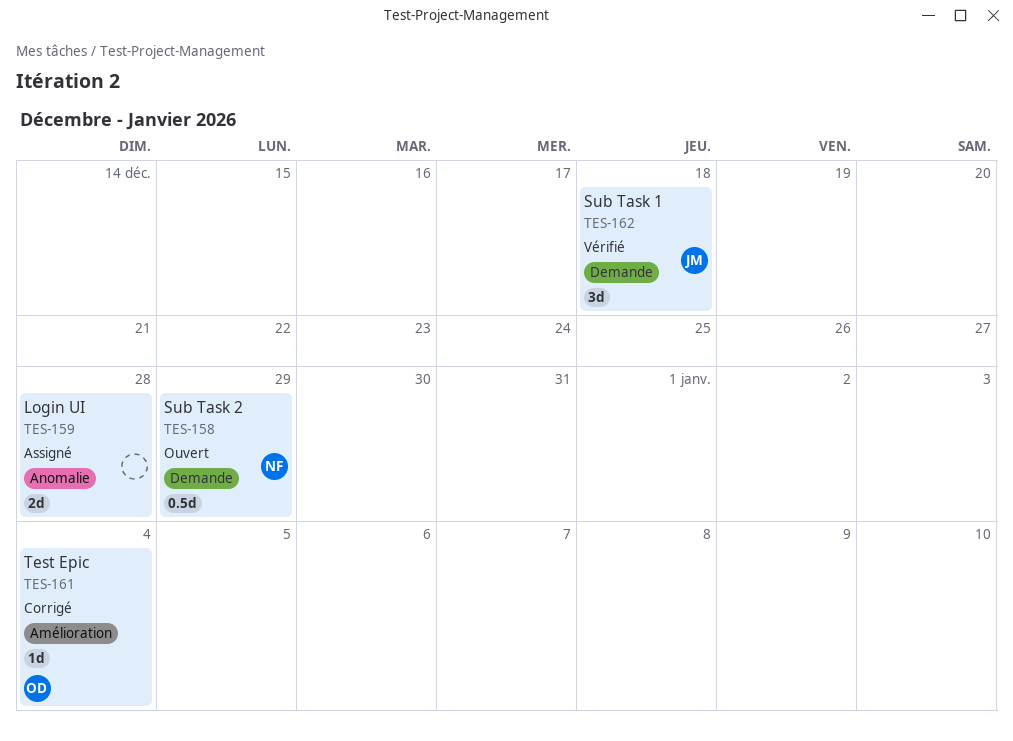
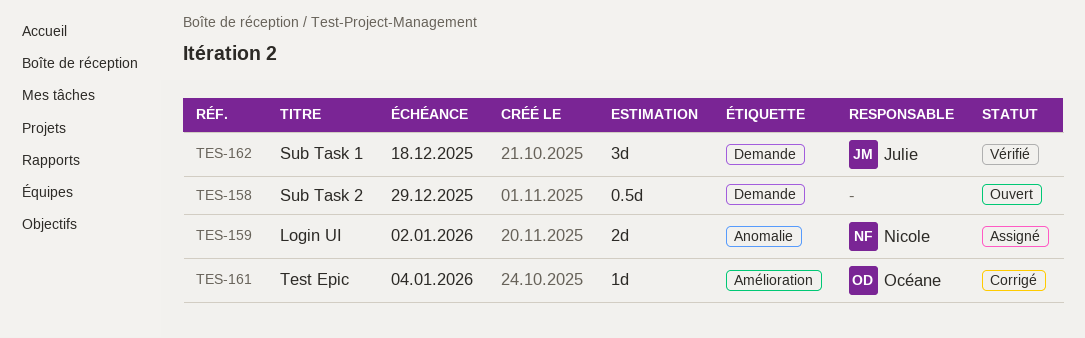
TES-158, owner: Nicole -> none
TES-159, owner: none -> Nicole
TES-159, due: Dec 28 -> Jan 2

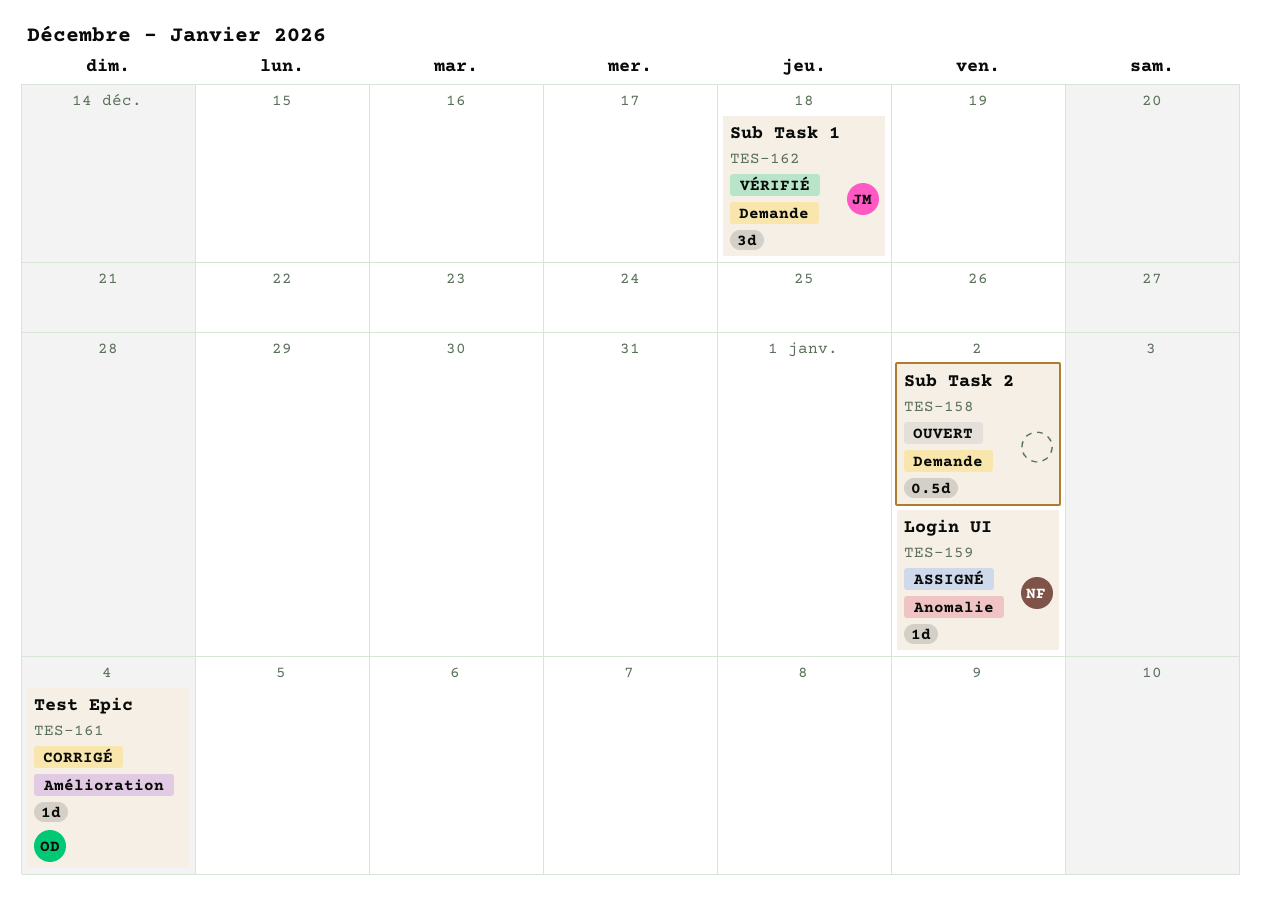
TES-158, due: Dec 29 -> Jan 2
TES-159, estimate: 2d -> 1d

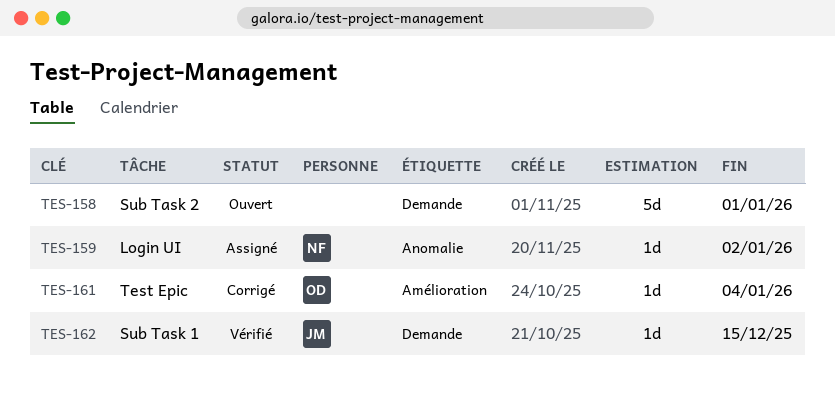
TES-158, estimate: 0.5d -> 5d
TES-158, due: Jan 2 -> Jan 1
TES-162, estimate: 3d -> 1d
TES-162, due: Dec 18 -> Dec 15

